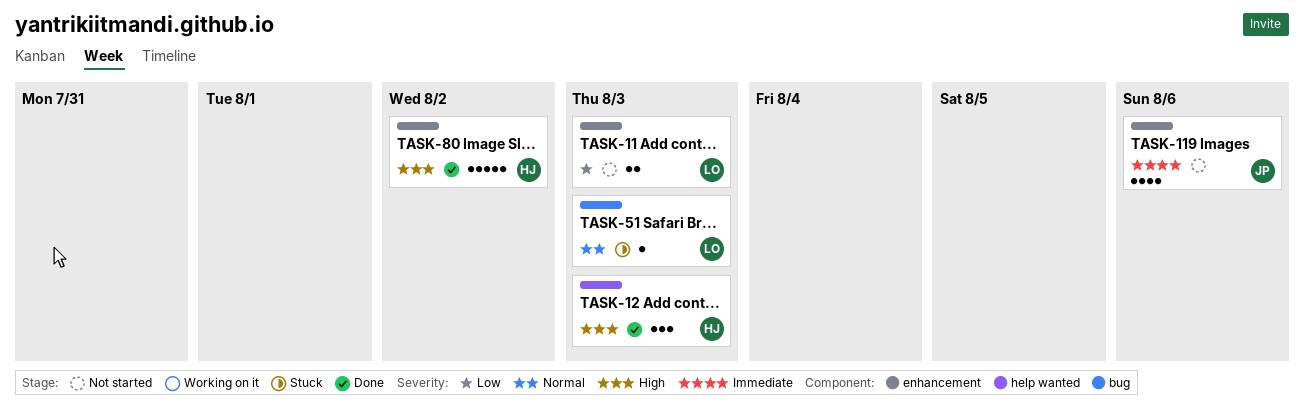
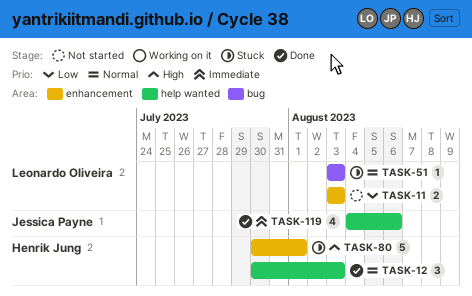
TASK-12, priority: High -> Normal
TASK-80, status: Done -> Stuck
TASK-80, due: Aug 2 -> Aug 1
TASK-119, status: Not started -> Done
TASK-119, label: enhancement -> help wanted

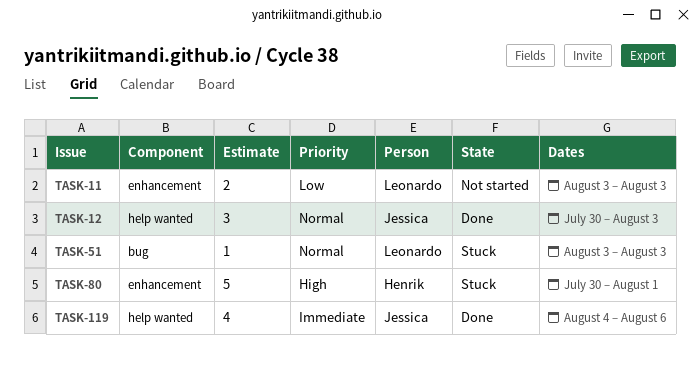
TASK-12, owner: Henrik Jung -> Jessica Payne

